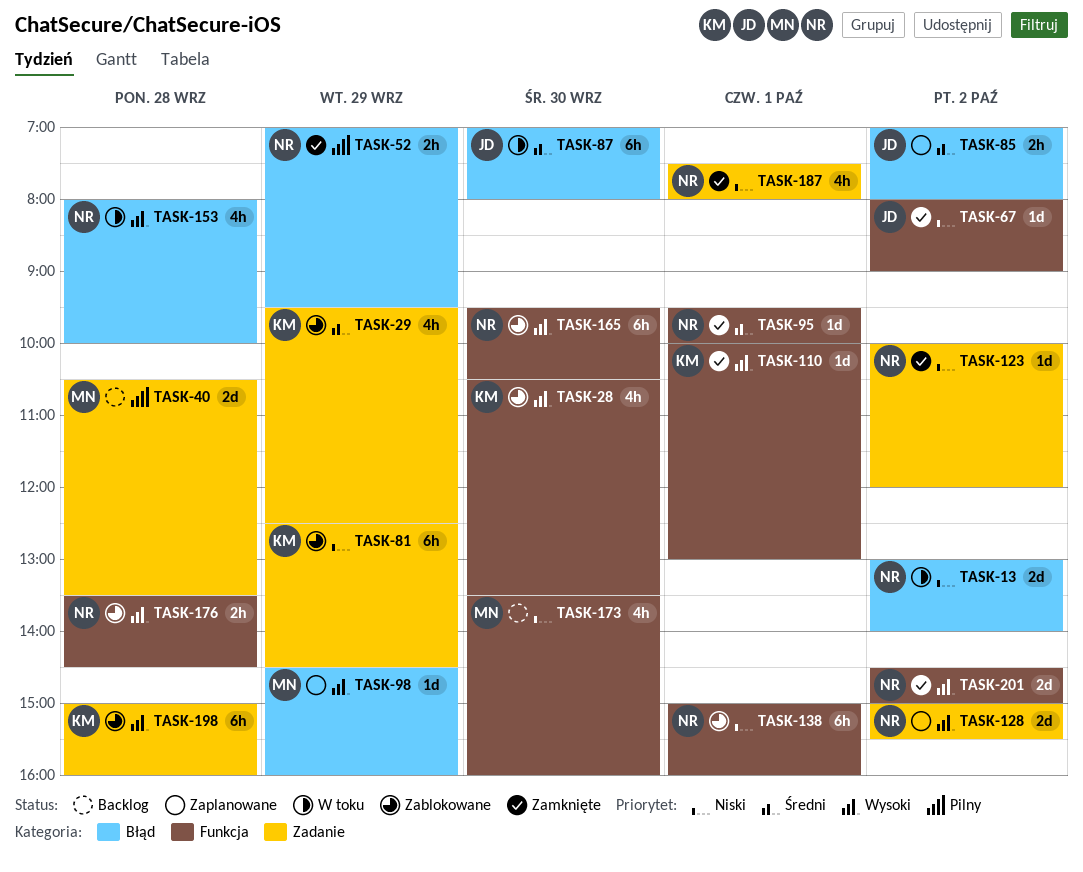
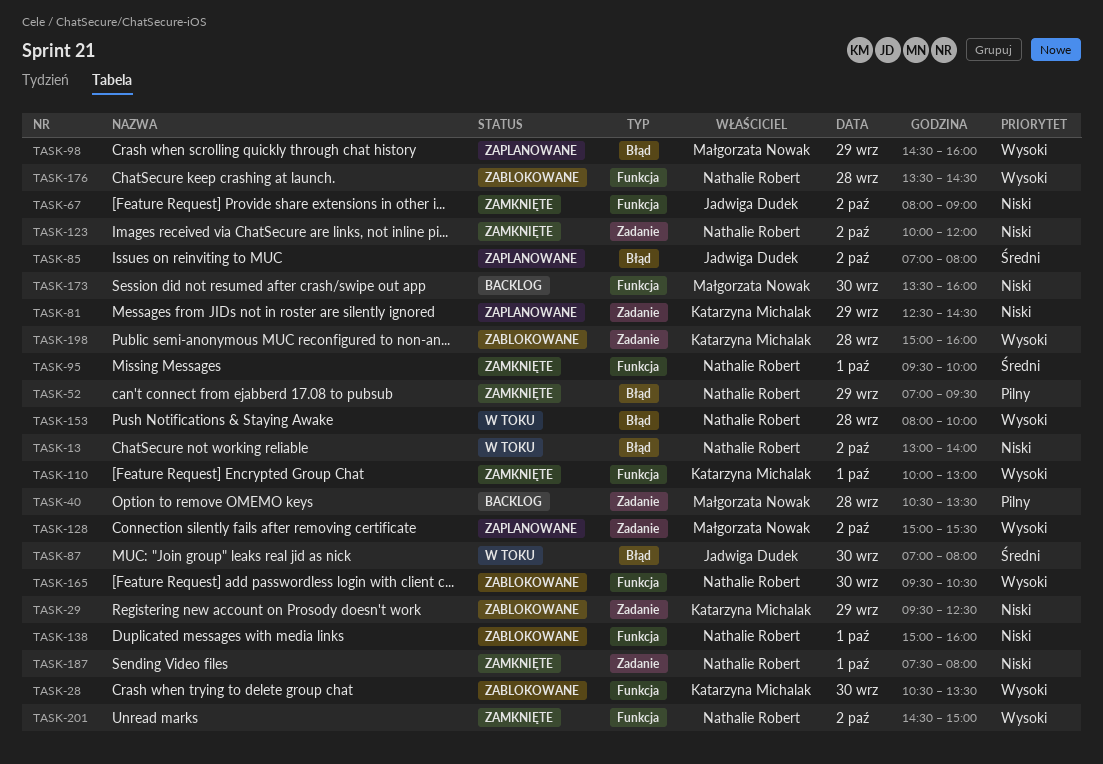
TASK-29, priority: Średni -> Niski
TASK-81, status: Zablokowane -> Zaplanowane
TASK-128, owner: Nathalie Robert -> Małgorzata Nowak

